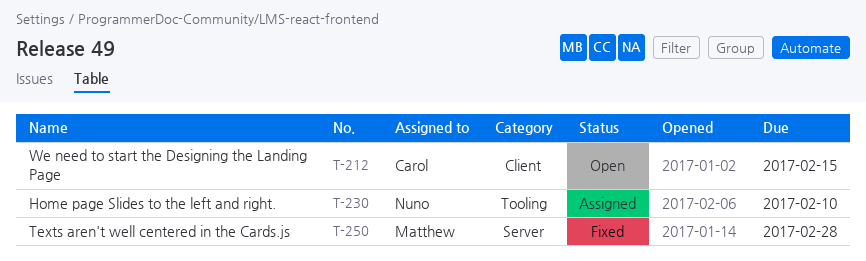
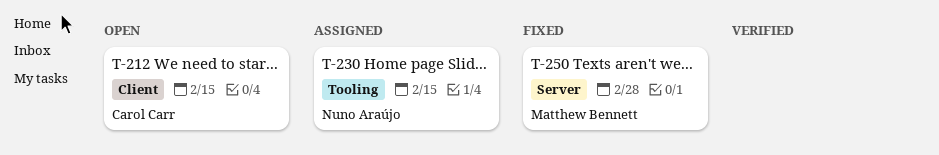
T-230, due: Feb 10 -> Feb 15

